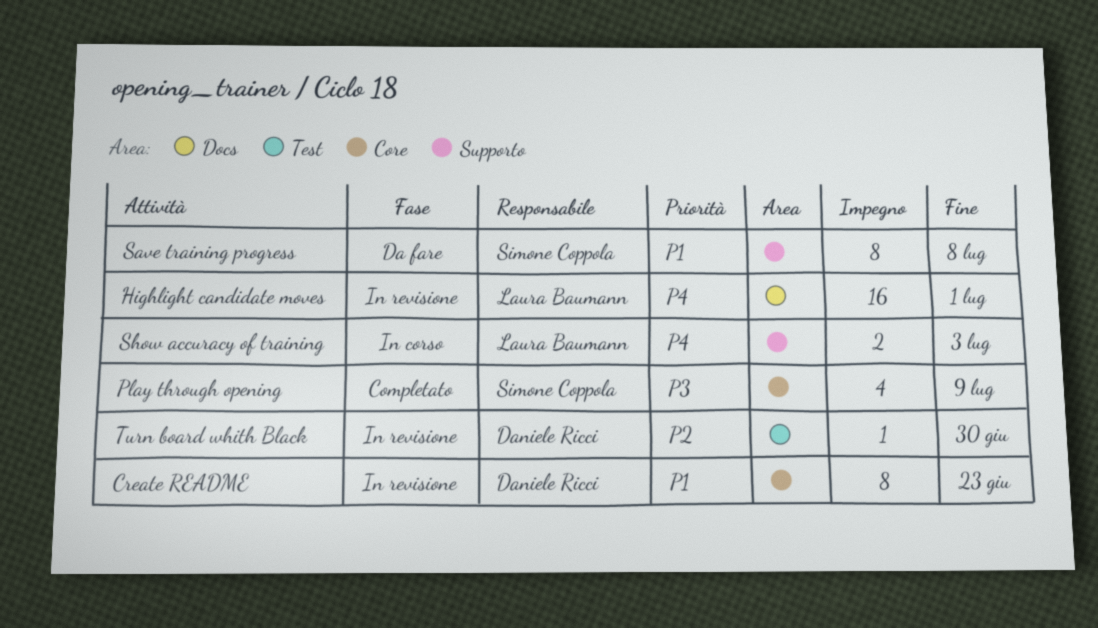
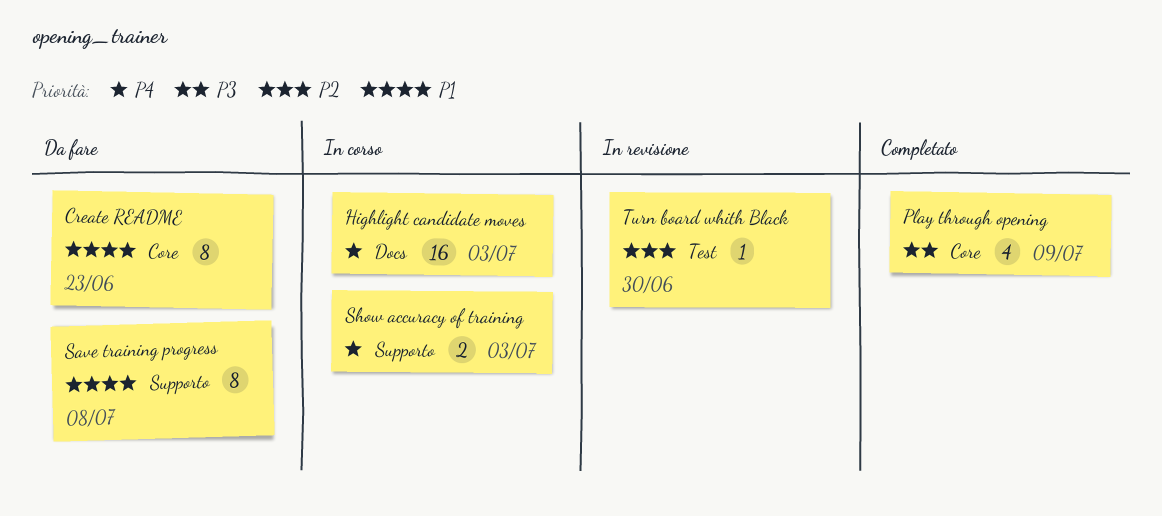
Create README, status: In revisione -> Da fare
Highlight candidate moves, status: In revisione -> In corso
Highlight candidate moves, due: Jul 1 -> Jul 3

